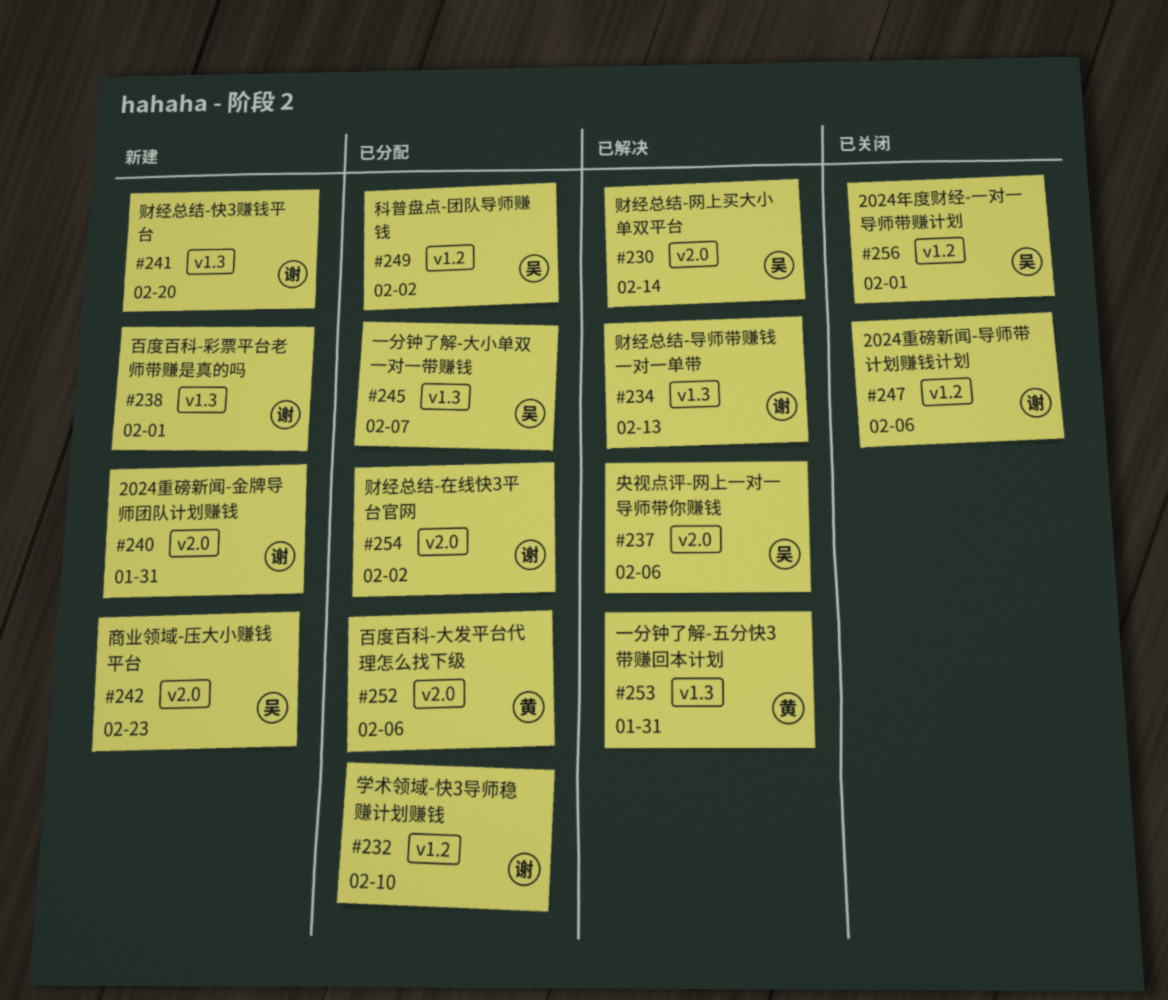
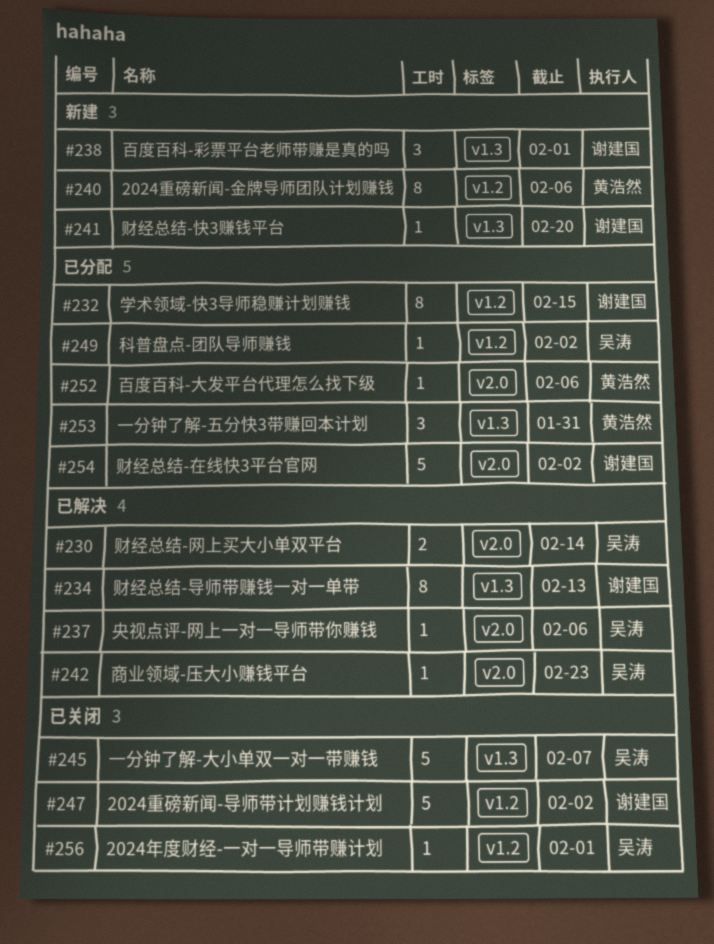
#232, due: Feb 10 -> Feb 15
#240, owner: 谢建国 -> 黄浩然
#240, label: v2.0 -> v1.2
#240, due: Jan 31 -> Feb 6
#242, status: 新建 -> 已解决
#245, status: 已分配 -> 已关闭
#247, due: Feb 6 -> Feb 2
#253, status: 已解决 -> 已分配

